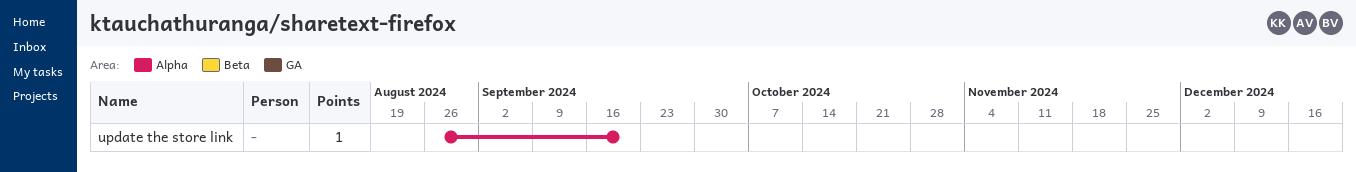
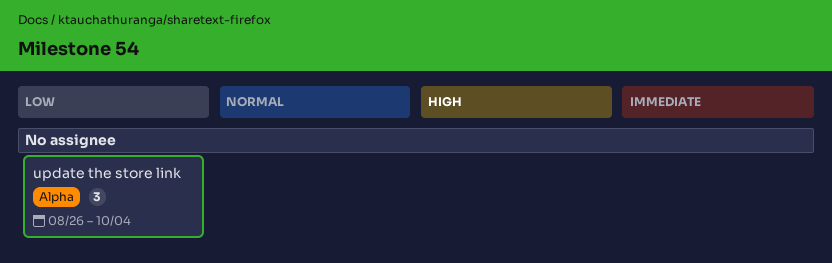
update the store link, estimate: 1 -> 3
update the store link, due: Sep 20 -> Oct 4

